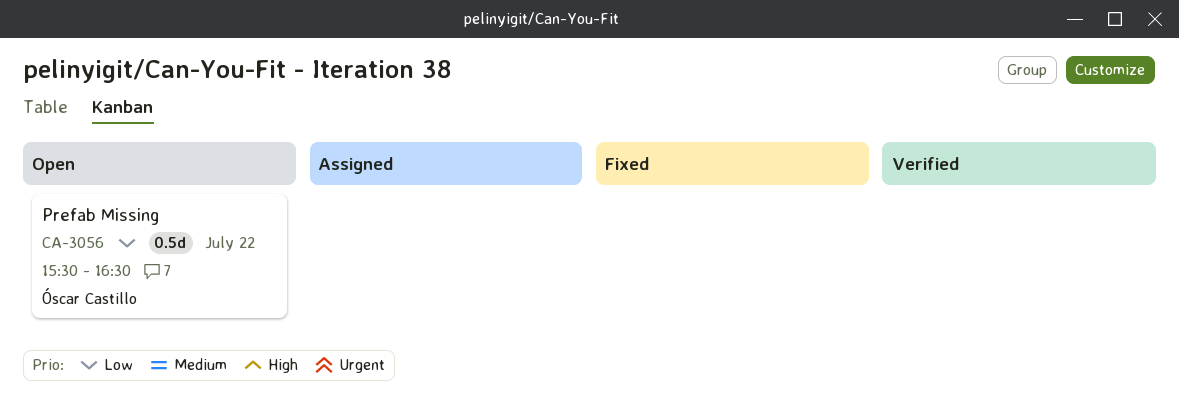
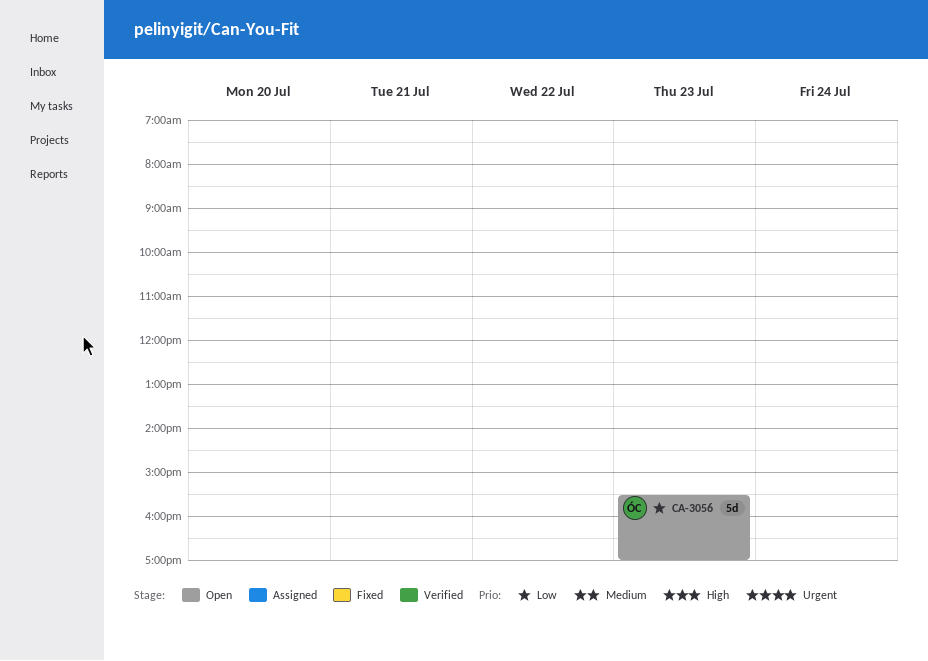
CA-3056, estimate: 0.5d -> 5d
CA-3056, day: Jul 22 -> Jul 23
CA-3056, ends: 16:30 -> 17:00

